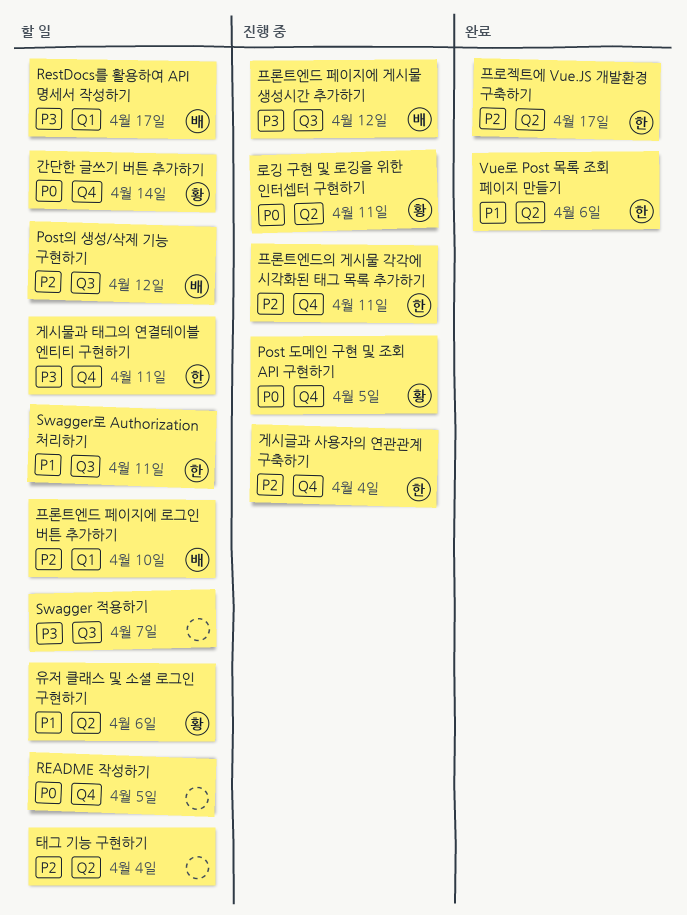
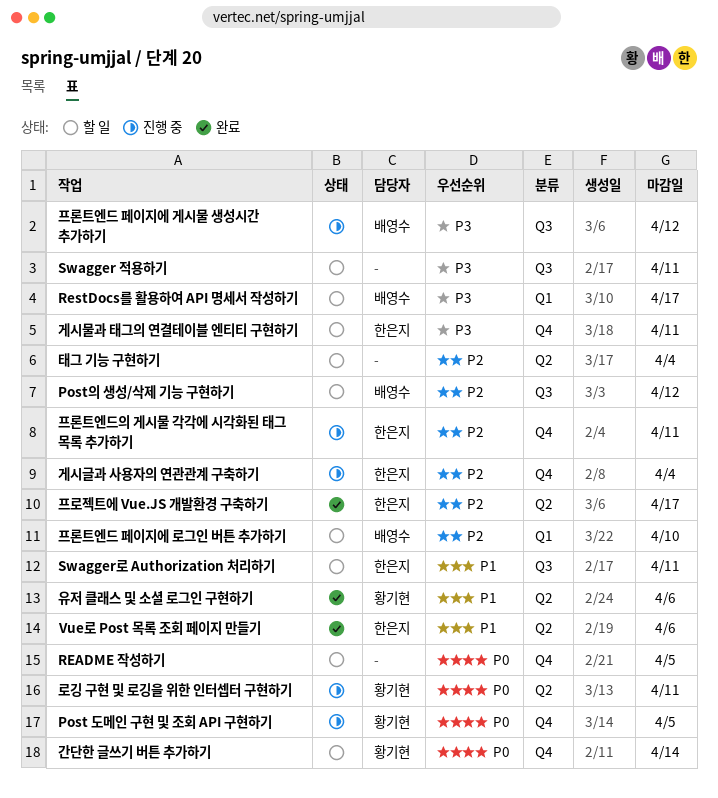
Swagger 적용하기, due: Apr 7 -> Apr 11
유저 클래스 및 소셜 로그인 구현하기, status: 할 일 -> 완료

